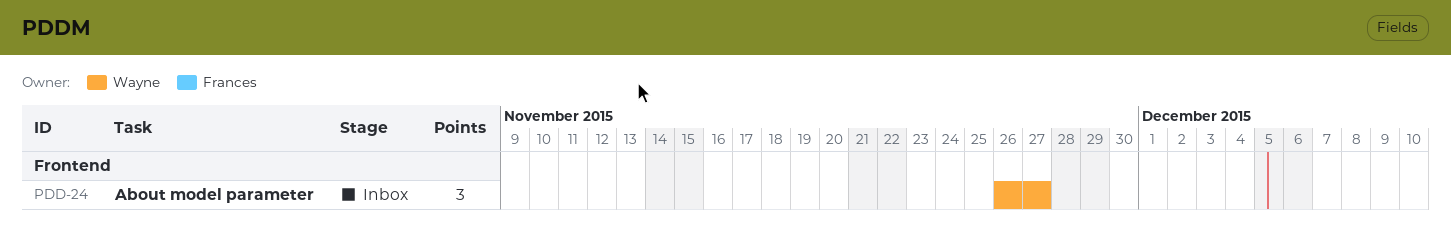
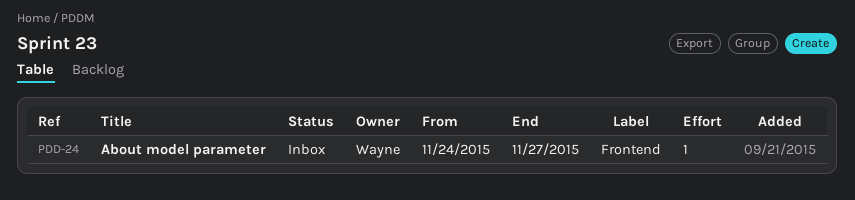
PDD-24, estimate: 3 -> 1
PDD-24, start: Nov 26 -> Nov 24

